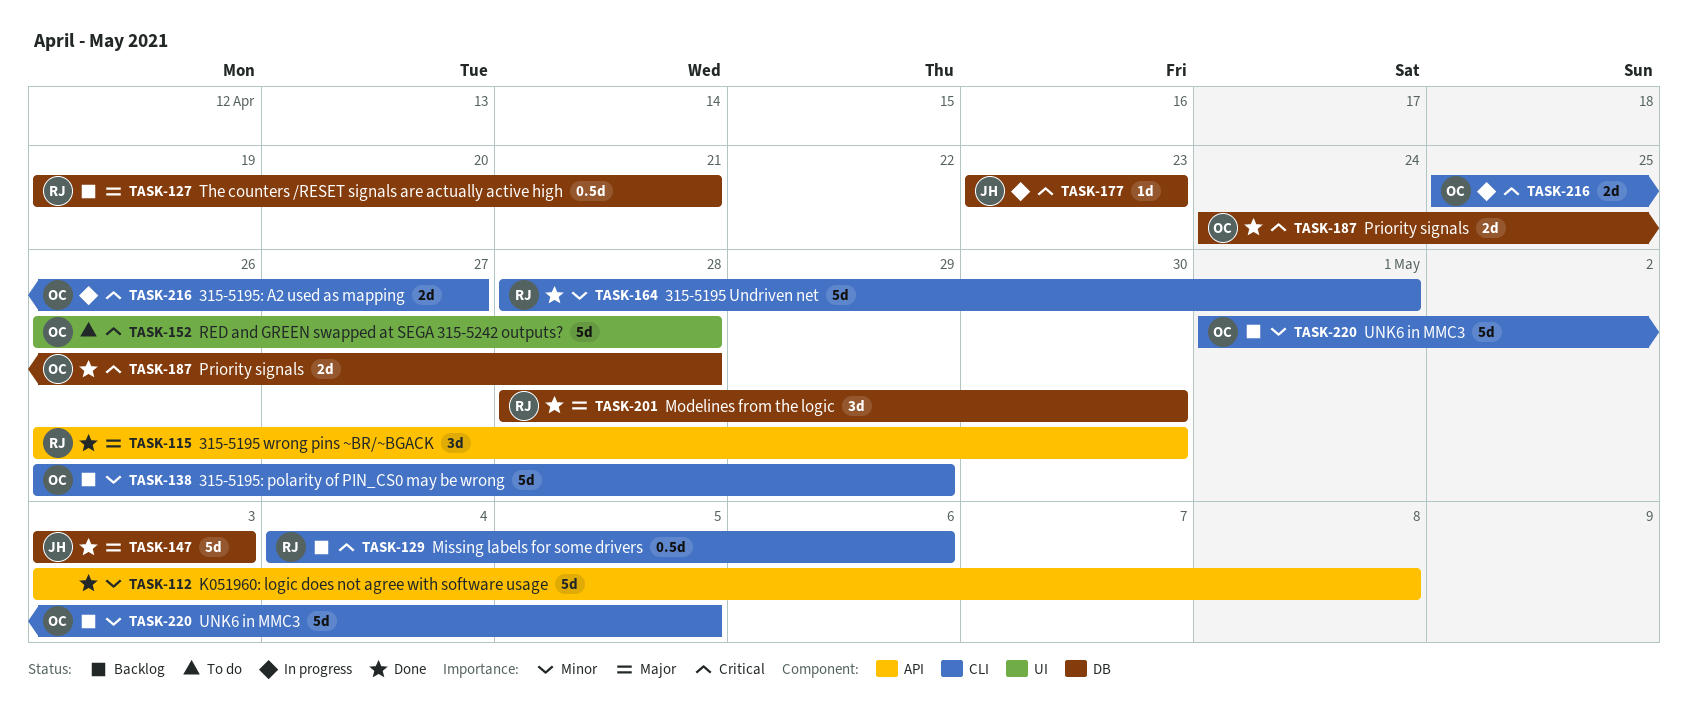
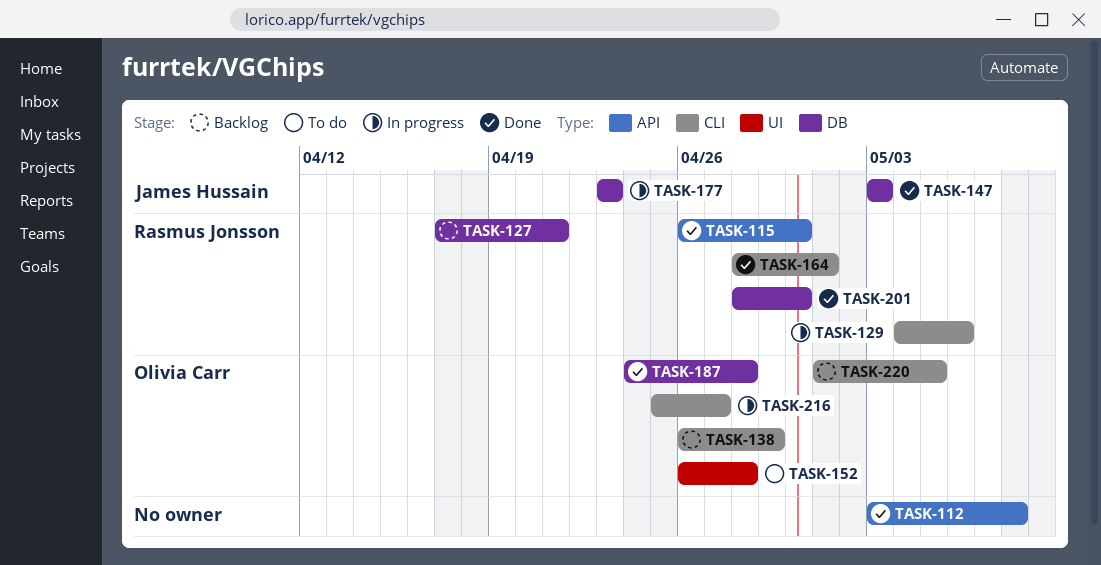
TASK-127, start: Apr 19 -> Apr 17
TASK-129, status: Backlog -> In progress

